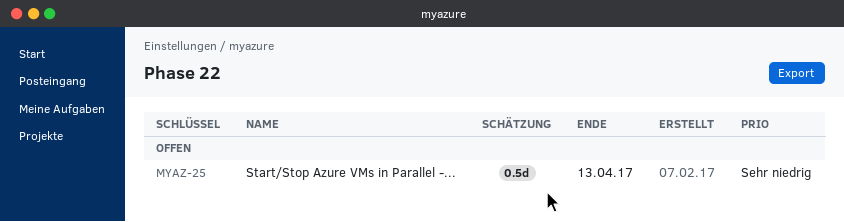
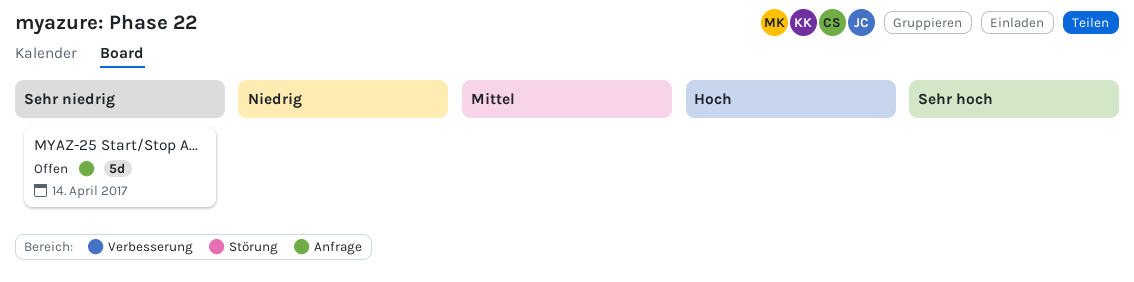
MYAZ-25, estimate: 0.5d -> 5d
MYAZ-25, due: Apr 13 -> Apr 14

